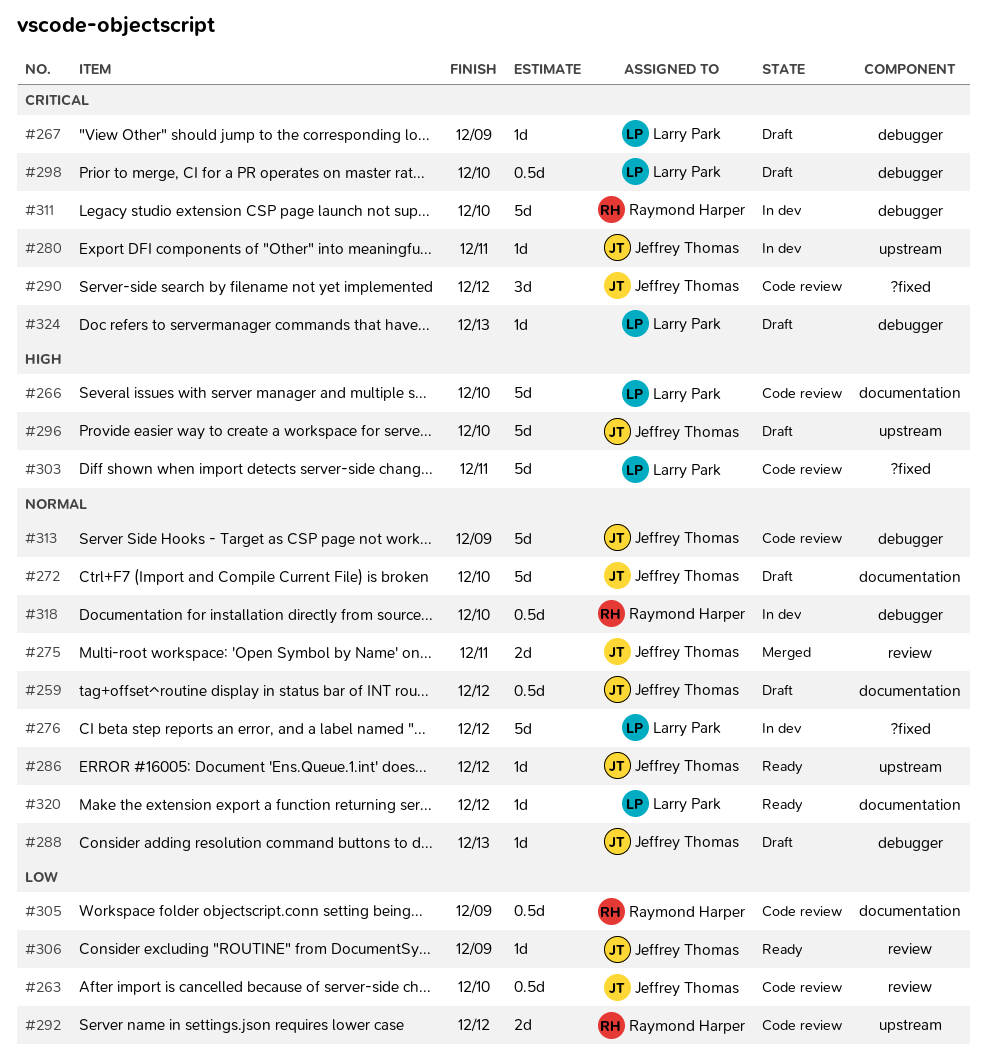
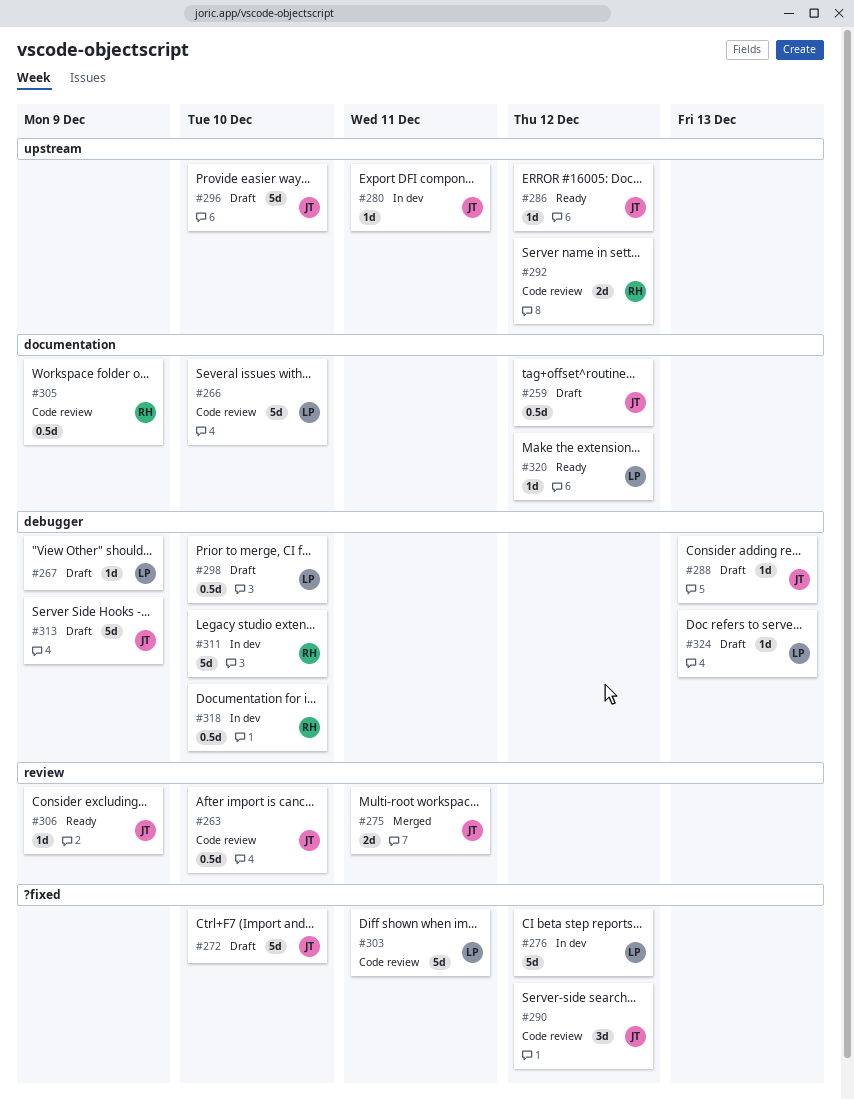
#272, label: documentation -> ?fixed
#313, status: Code review -> Draft

